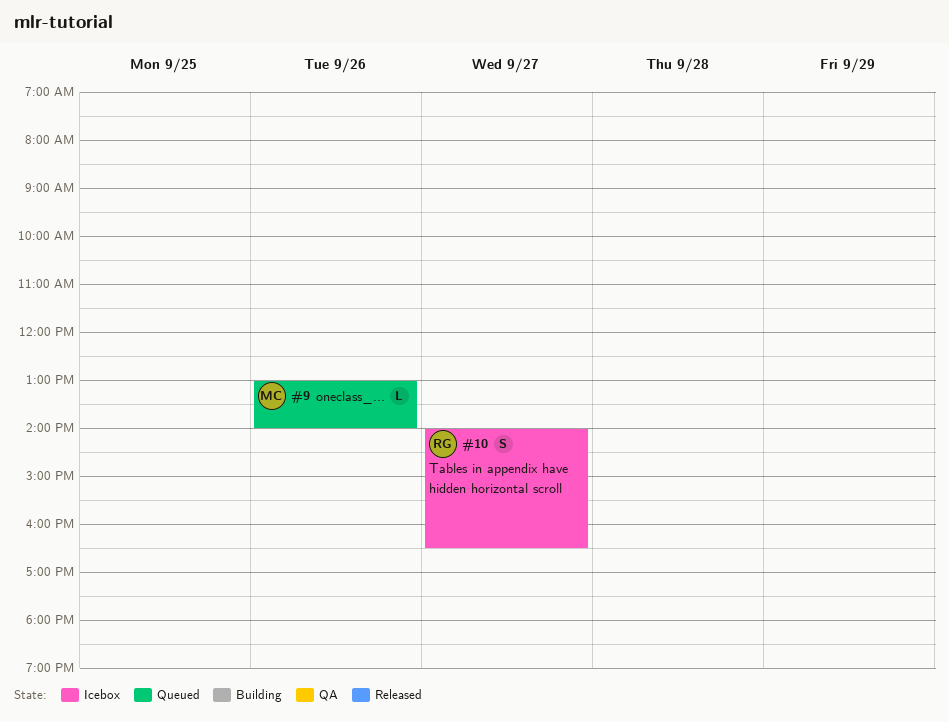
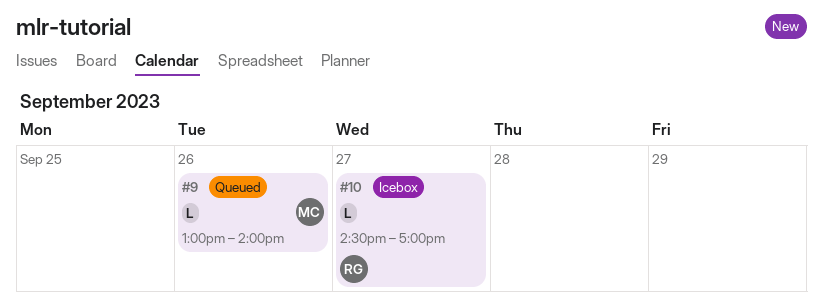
#10, estimate: S -> L
#10, begins: 14:00 -> 14:30
#10, ends: 16:30 -> 17:00

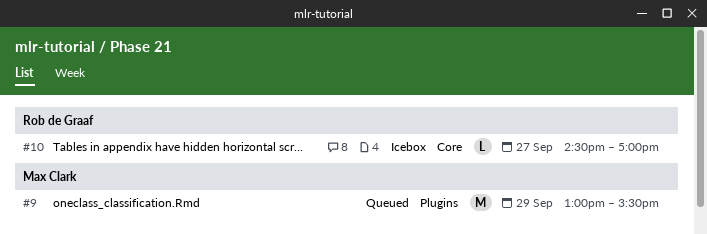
#9, estimate: L -> M
#9, day: Sep 26 -> Sep 29
#9, ends: 14:00 -> 15:30

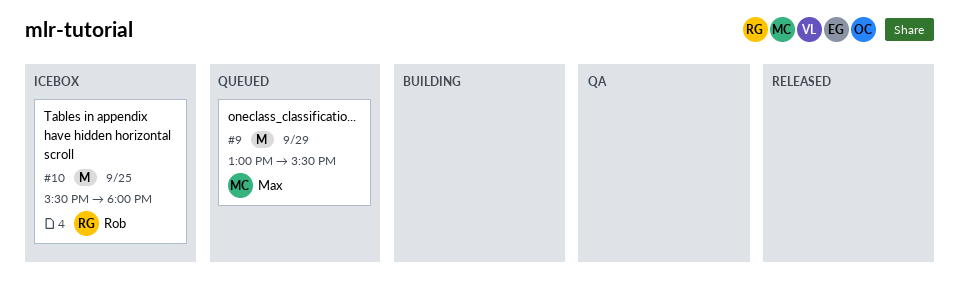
#10, estimate: L -> M
#10, day: Sep 27 -> Sep 25
#10, begins: 14:30 -> 15:30
#10, ends: 17:00 -> 18:00

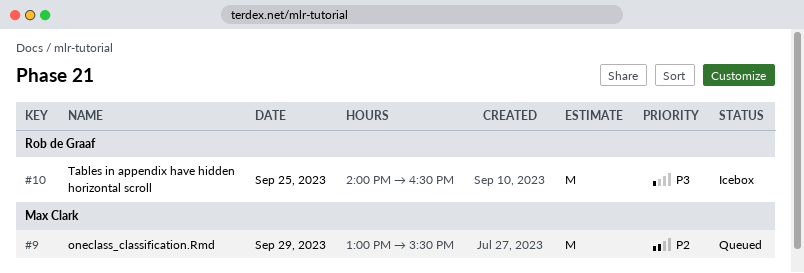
#10, begins: 15:30 -> 14:00
#10, ends: 18:00 -> 16:30

